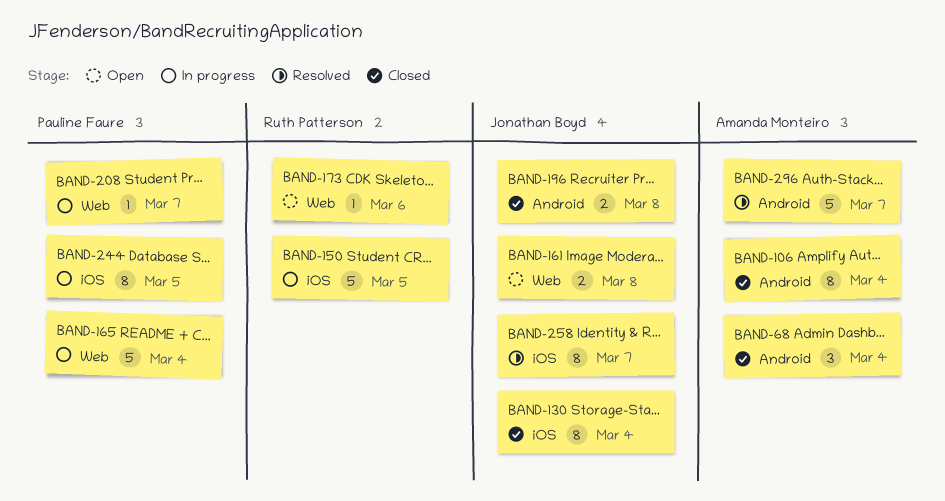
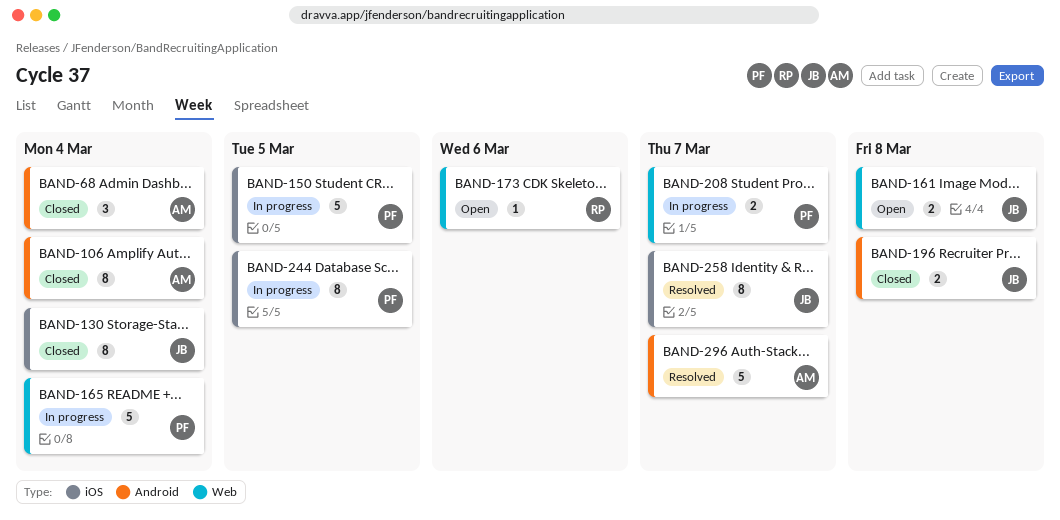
BAND-150, owner: Ruth Patterson -> Pauline Faure
BAND-208, estimate: 1 -> 2

